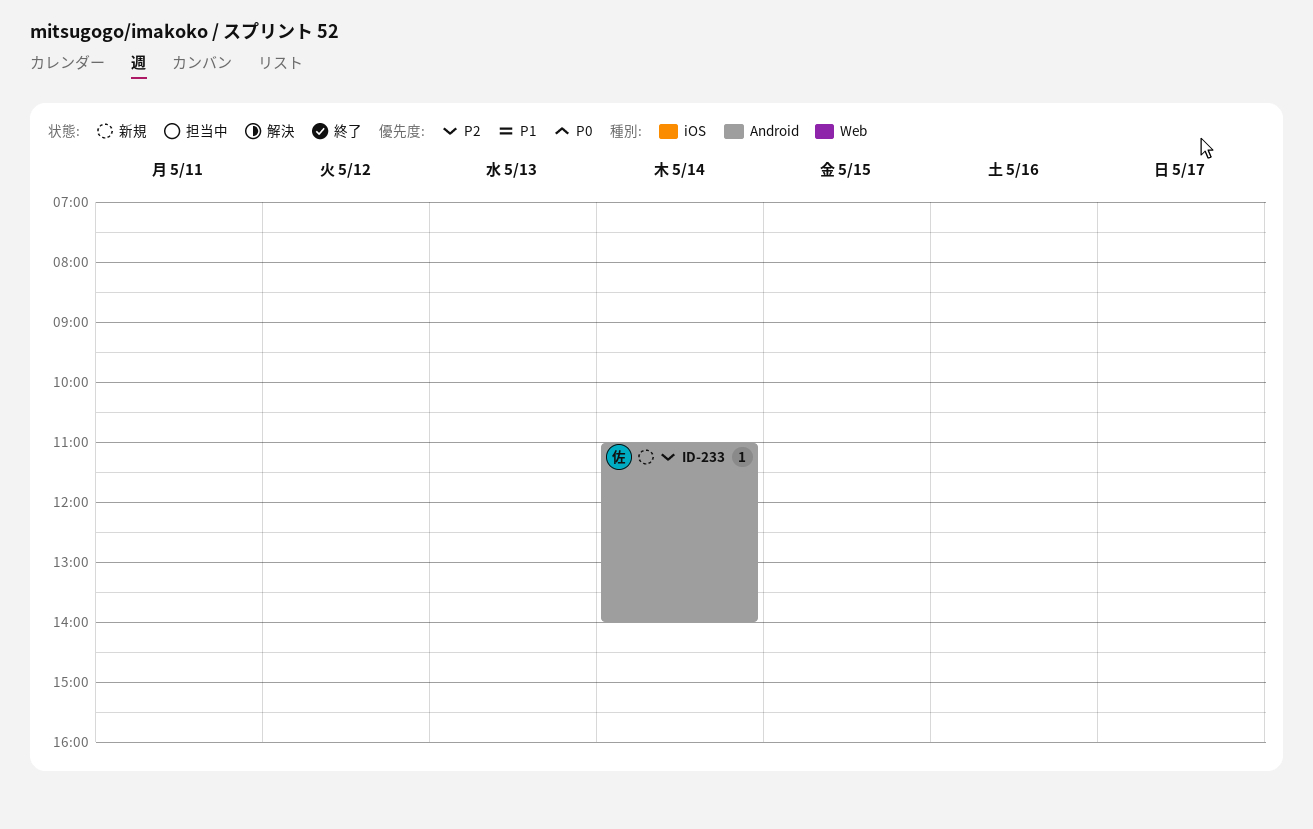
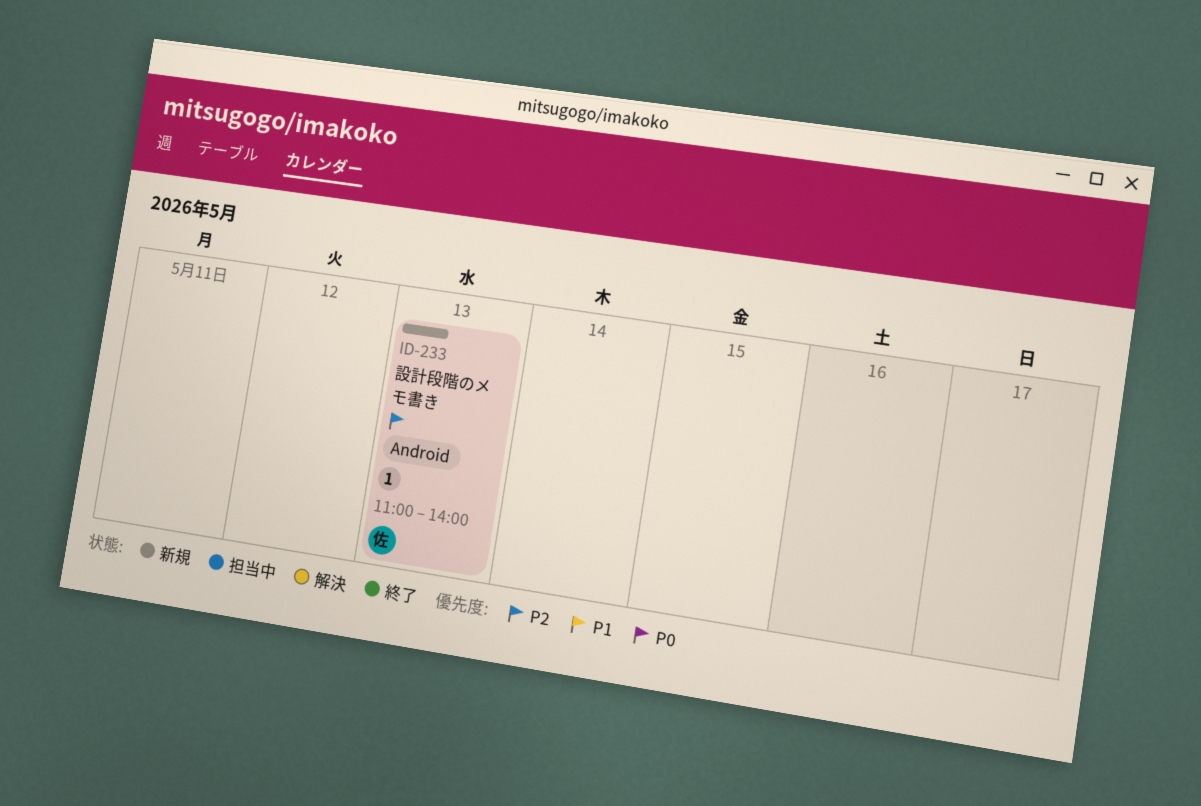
ID-233, day: May 14 -> May 13

